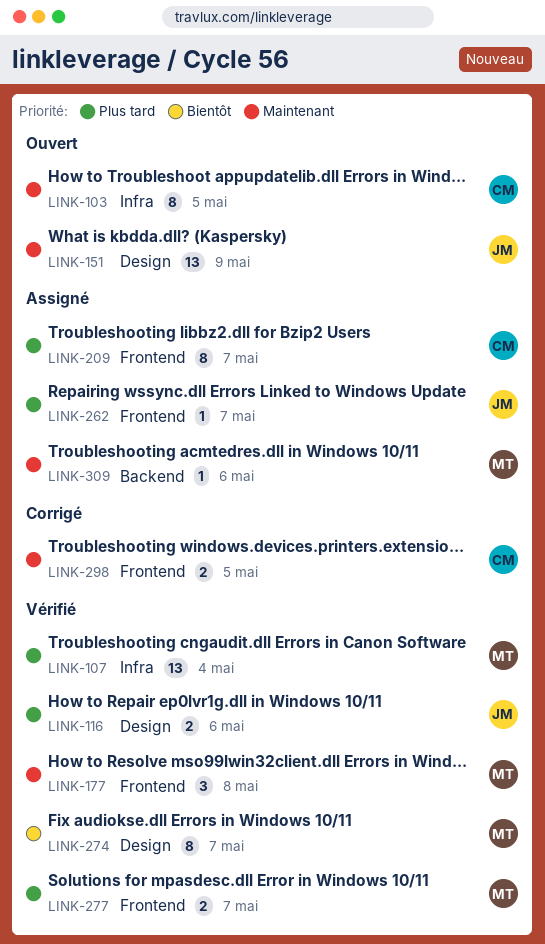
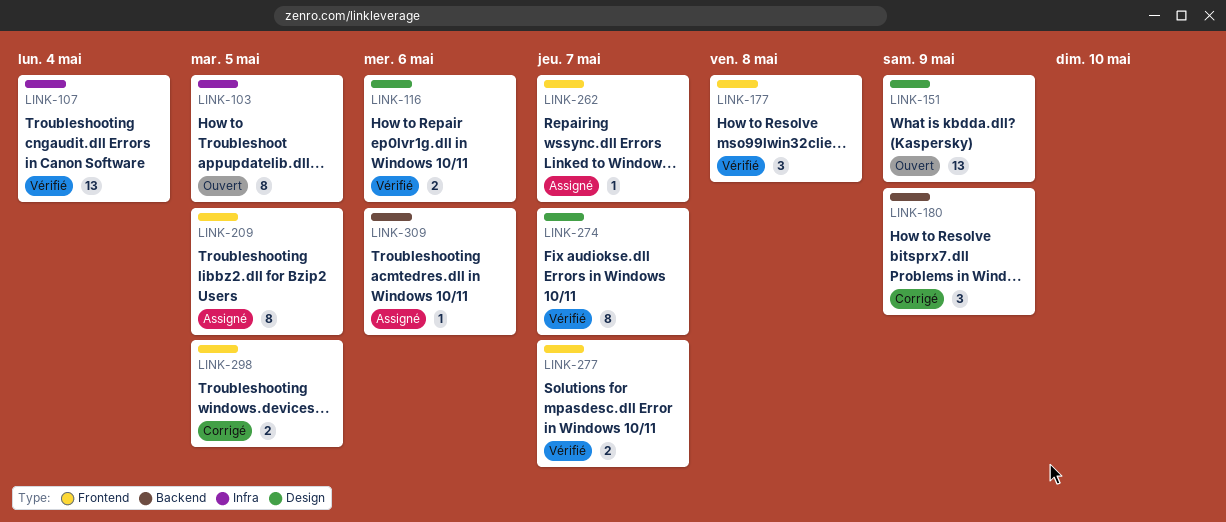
LINK-180: none -> present
LINK-209, due: May 7 -> May 5

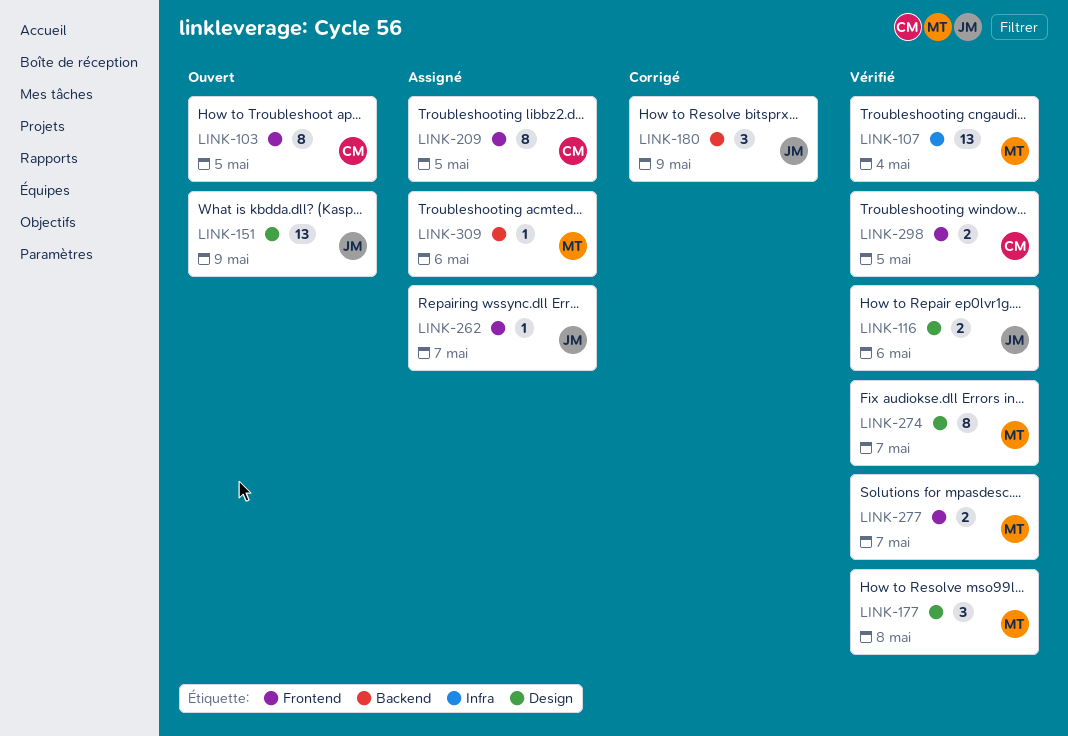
LINK-103, label: Infra -> Frontend
LINK-177, label: Frontend -> Design
LINK-298, status: Corrigé -> Vérifié

